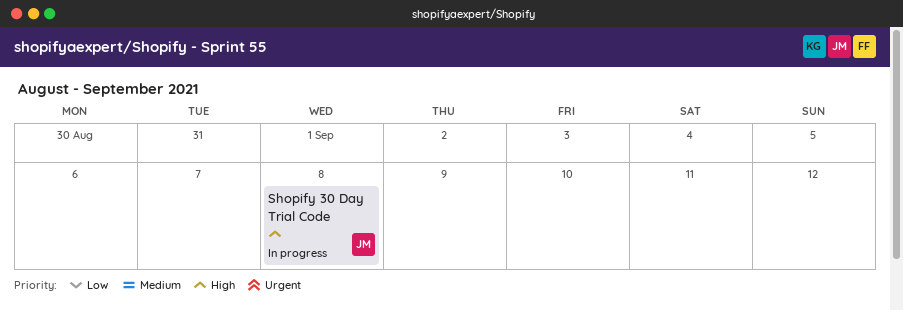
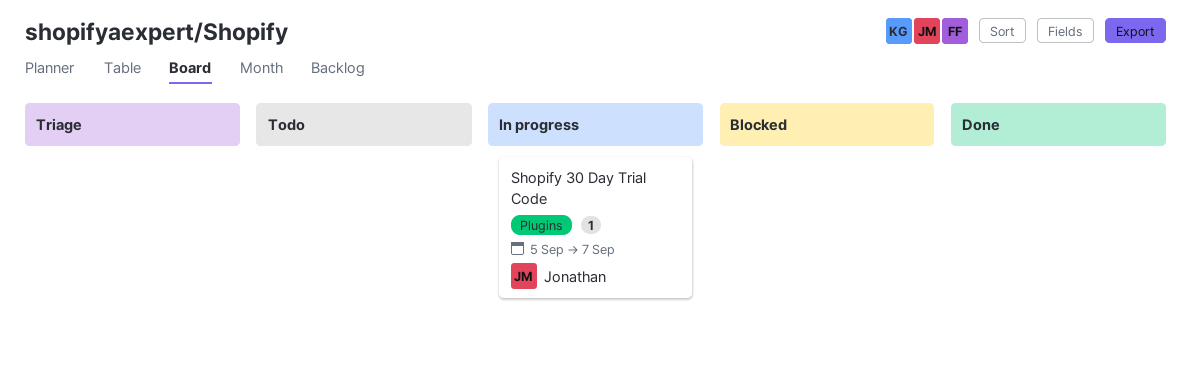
Shopify 30 Day Trial Code, due: Sep 8 -> Sep 7

